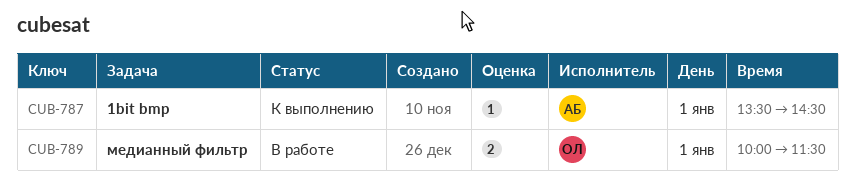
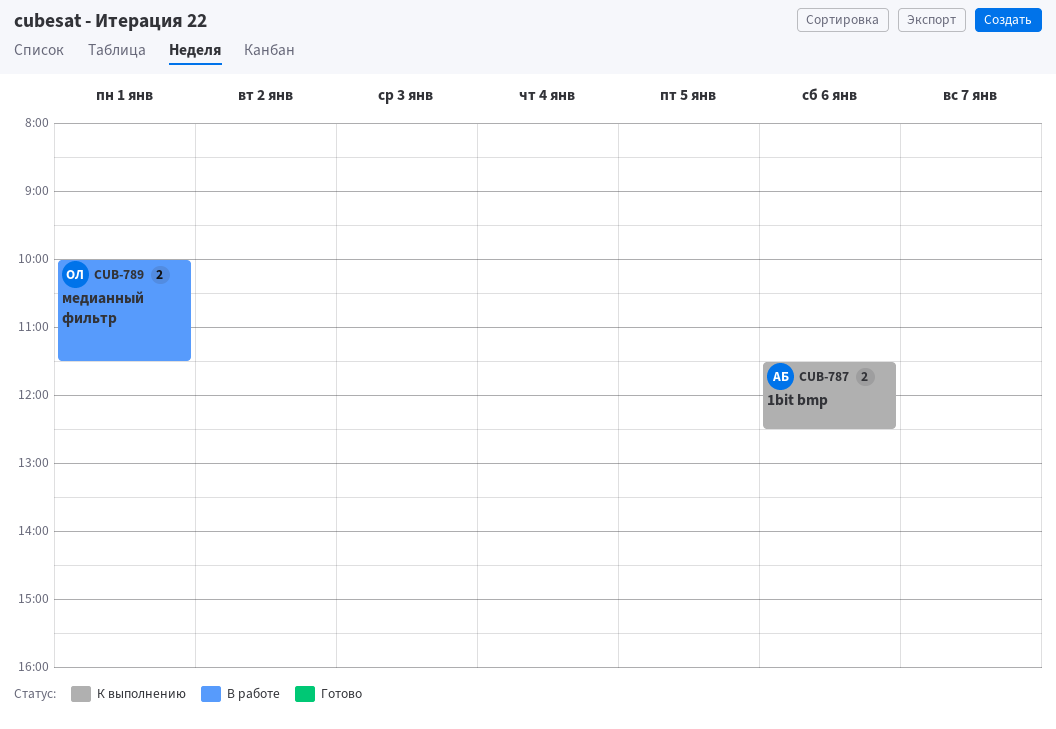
CUB-787, estimate: 1 -> 2
CUB-787, day: Jan 1 -> Jan 6
CUB-787, begins: 13:30 -> 11:30
CUB-787, ends: 14:30 -> 12:30

